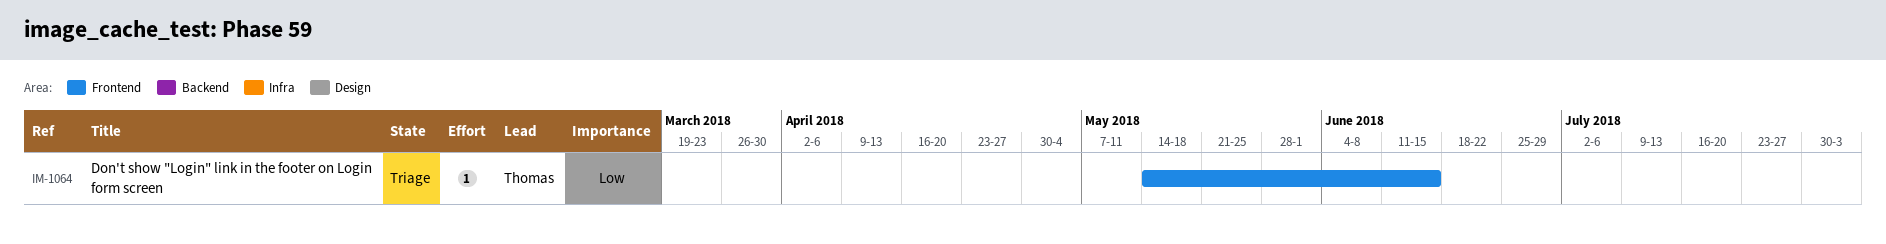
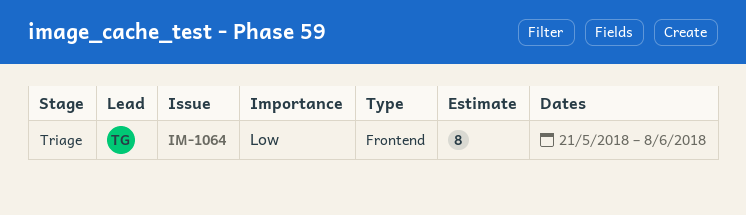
IM-1064, estimate: 1 -> 8
IM-1064, start: May 14 -> May 21
IM-1064, due: Jun 15 -> Jun 8

